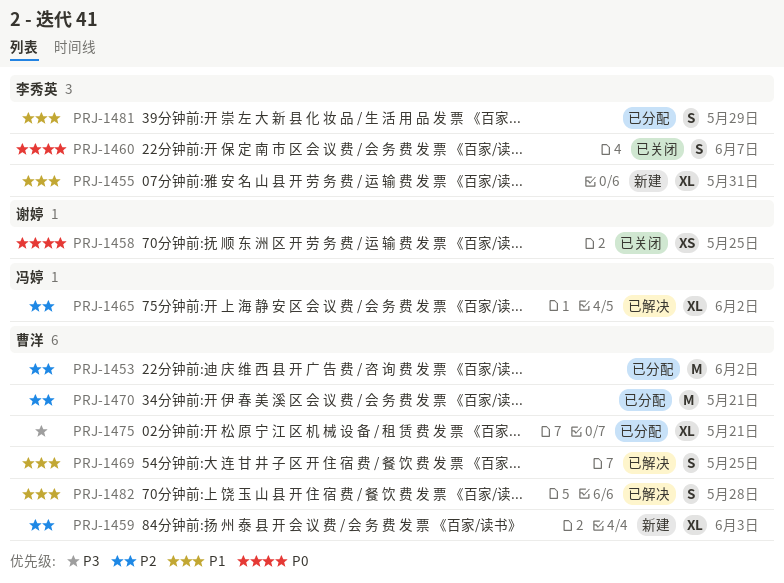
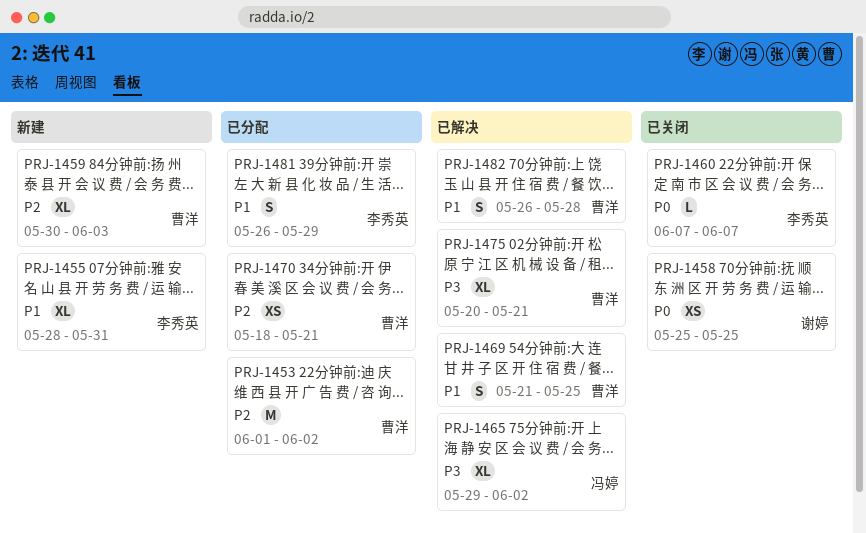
PRJ-1460, estimate: S -> L
PRJ-1465, priority: P2 -> P3
PRJ-1470, estimate: M -> XS
PRJ-1475, status: 已分配 -> 已解决

